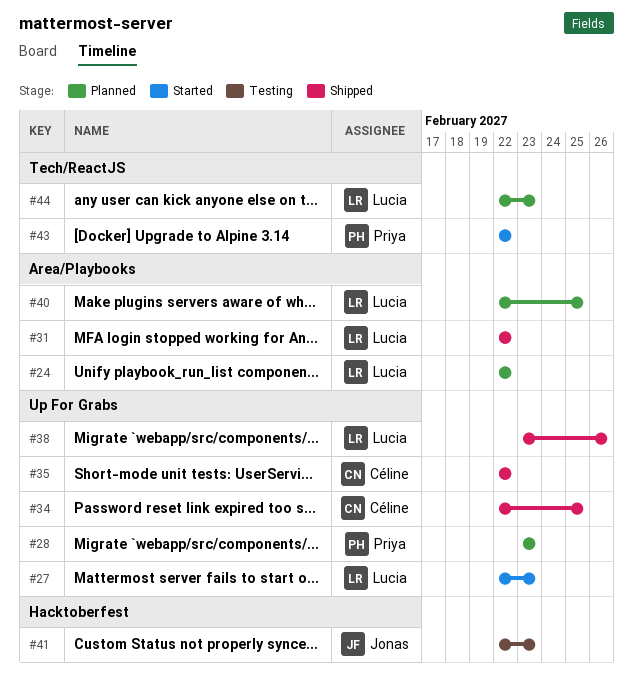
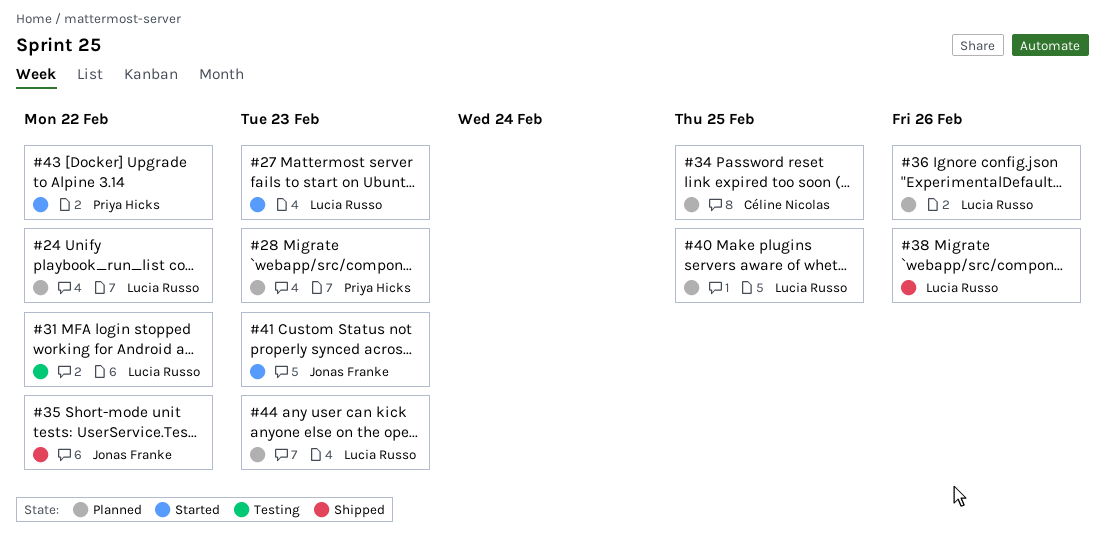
#31, status: Shipped -> Testing
#34, status: Shipped -> Planned
#35, owner: Céline Nicolas -> Jonas Franke
#36: none -> present
#41, status: Testing -> Started

